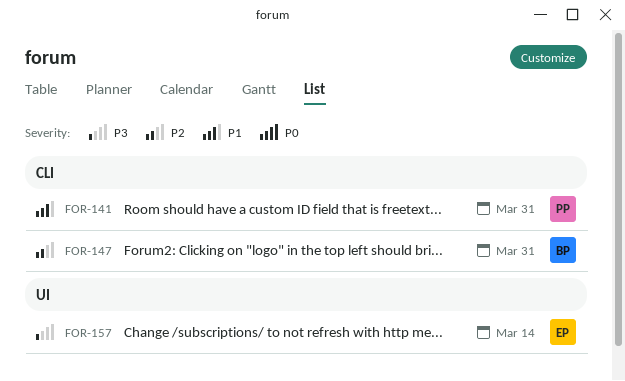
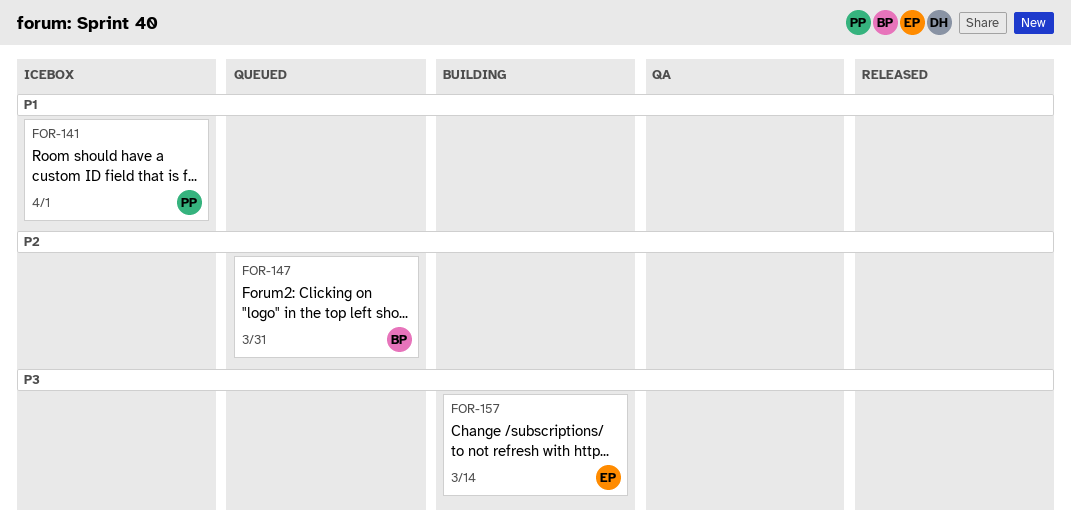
FOR-141, due: Mar 31 -> Apr 1

